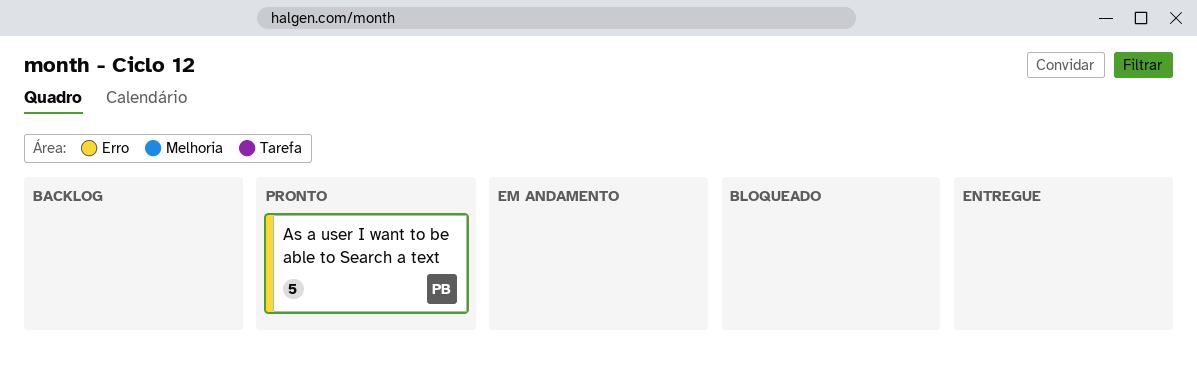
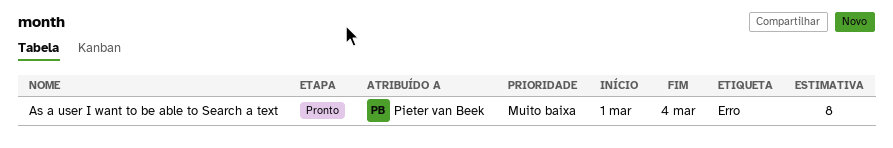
As a user I want to be able to Search a text, estimate: 5 -> 8

